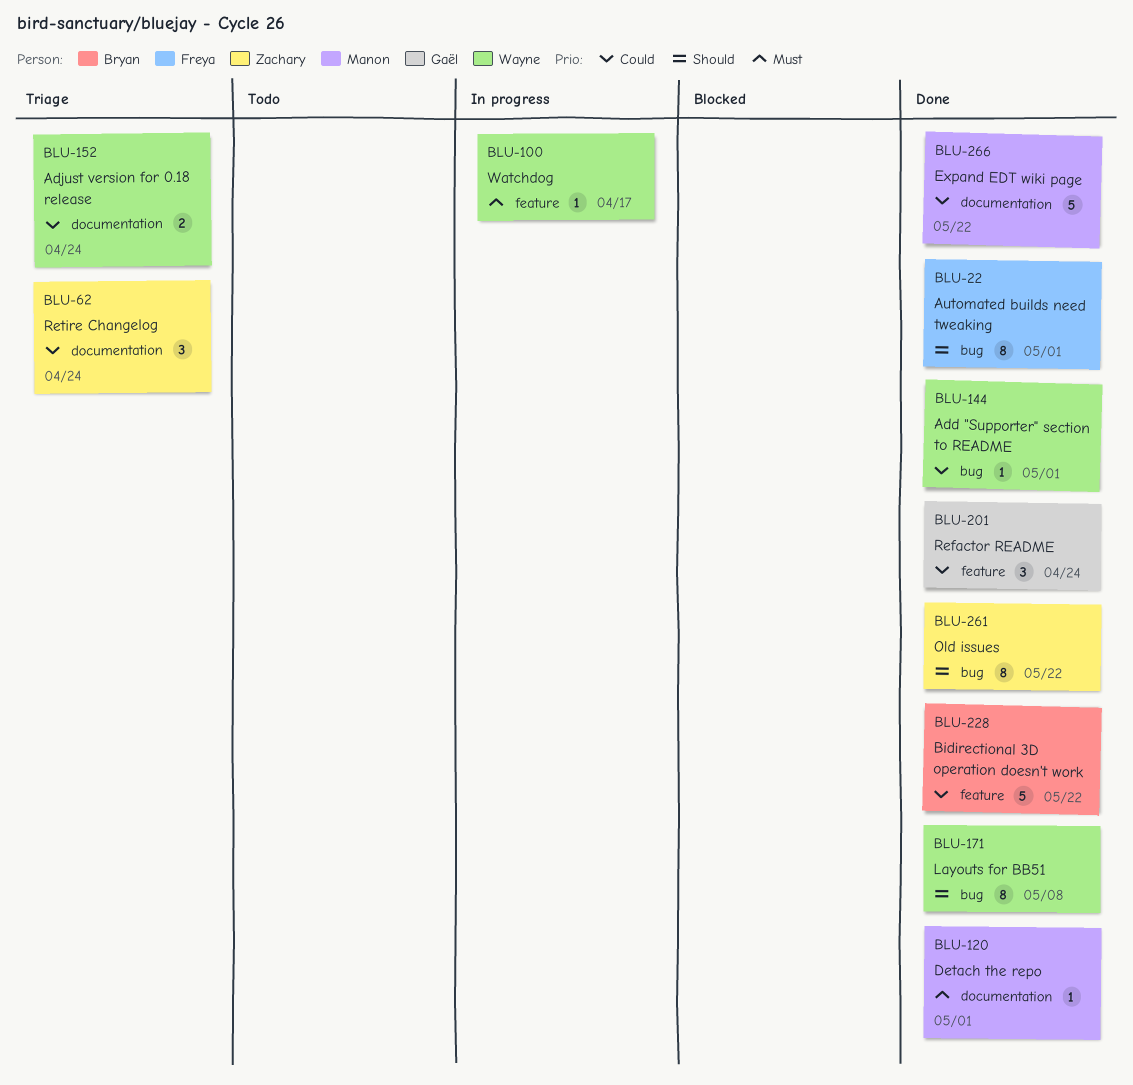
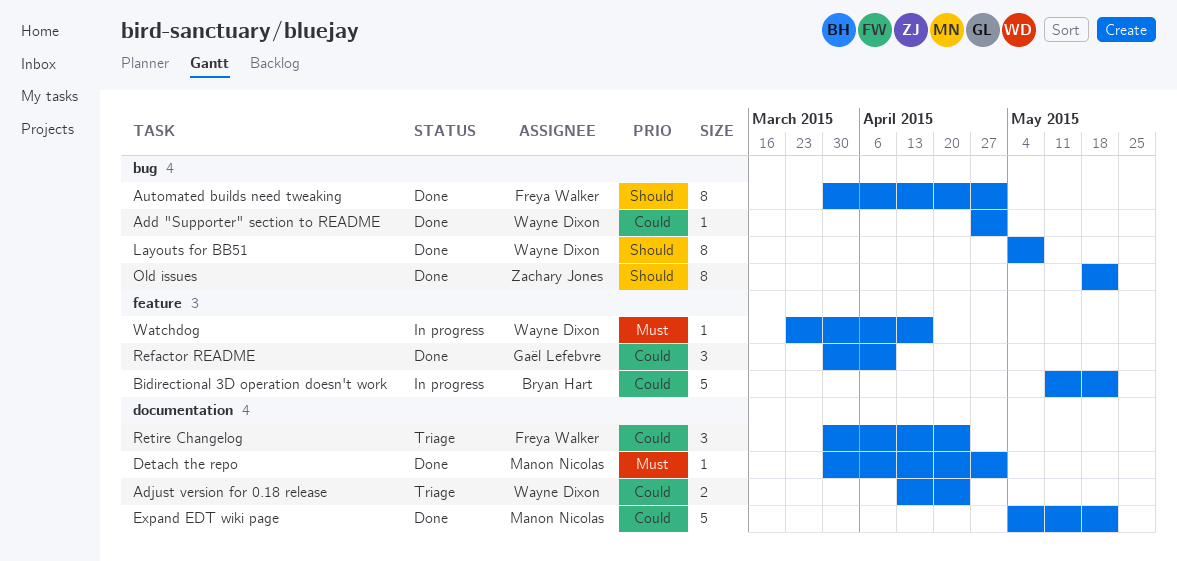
Bidirectional 3D operation doesn't work, status: Done -> In progress
Refactor README, due: Apr 24 -> Apr 10
Retire Changelog, owner: Zachary Jones -> Freya Walker

